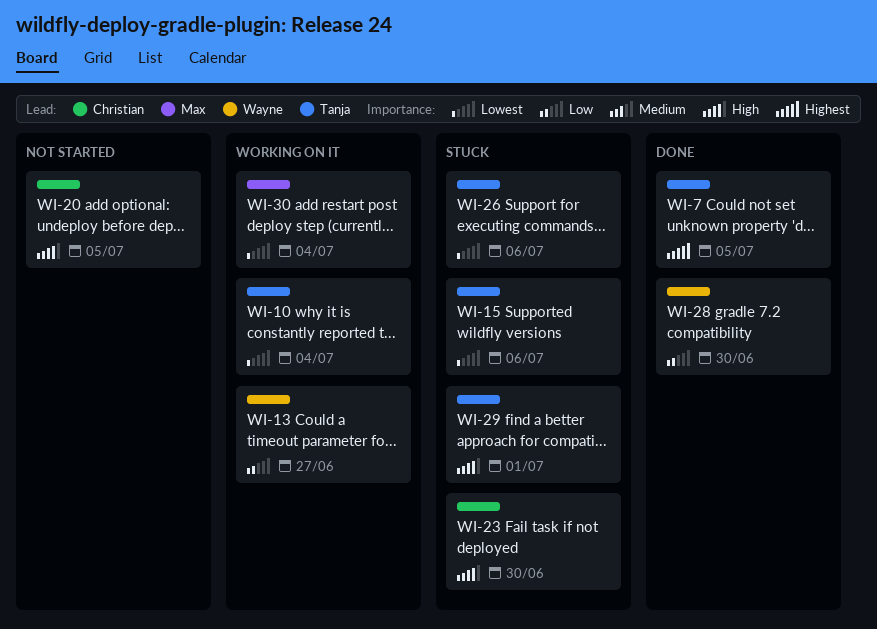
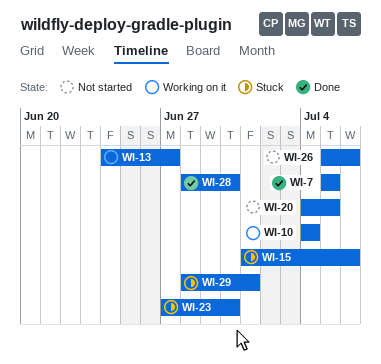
WI-26, status: Stuck -> Not started
WI-30: present -> none

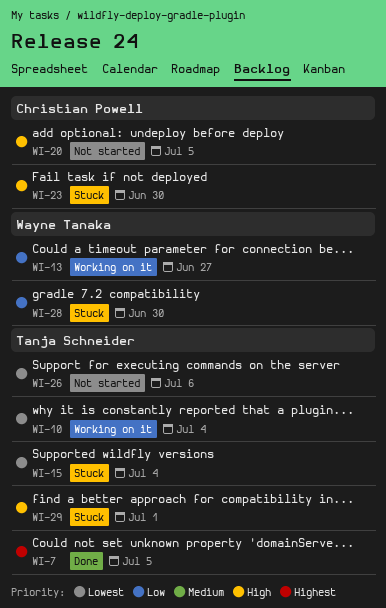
WI-15, due: Jul 6 -> Jul 4
WI-28, status: Done -> Stuck

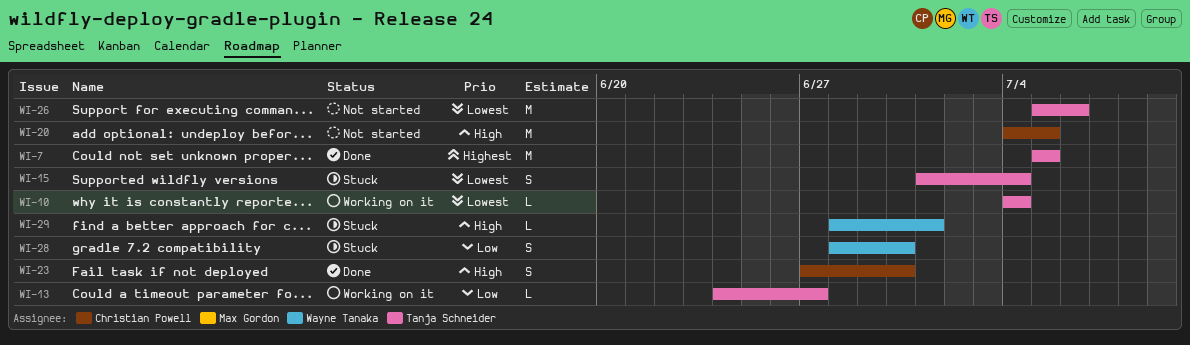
WI-13, owner: Wayne Tanaka -> Tanja Schneider
WI-23, status: Stuck -> Done
WI-29, owner: Tanja Schneider -> Wayne Tanaka

